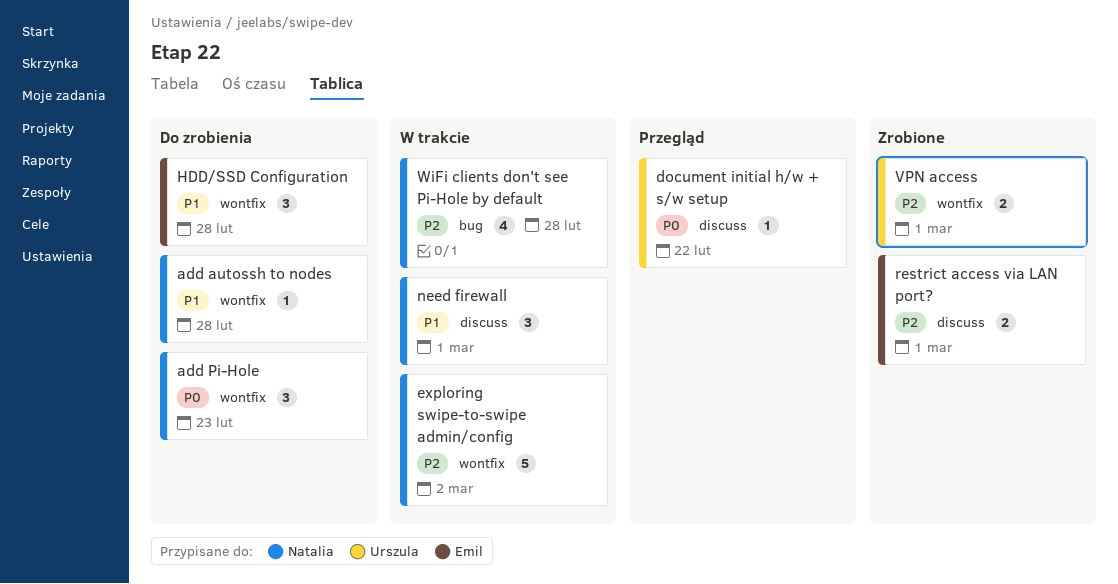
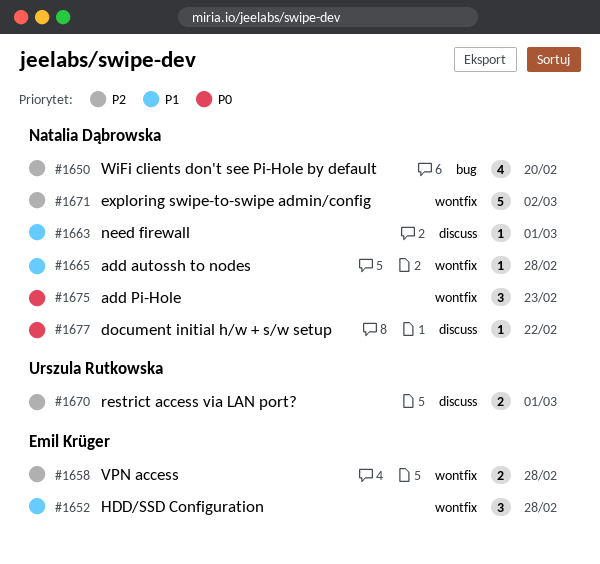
document initial h/w + s/w setup, owner: Urszula Rutkowska -> Natalia Dąbrowska
need firewall, estimate: 3 -> 1
restrict access via LAN port?, owner: Emil Krüger -> Urszula Rutkowska
VPN access, owner: Urszula Rutkowska -> Emil Krüger
VPN access, due: Mar 1 -> Feb 28
WiFi clients don't see Pi-Hole by default, due: Feb 28 -> Feb 20

